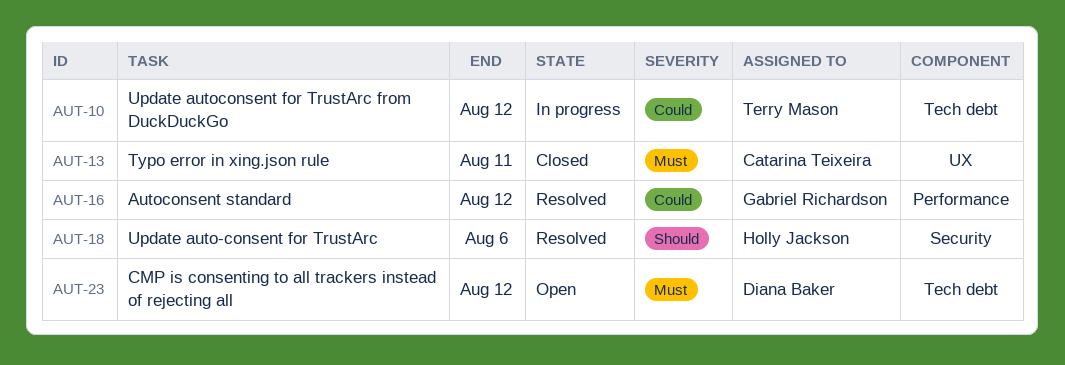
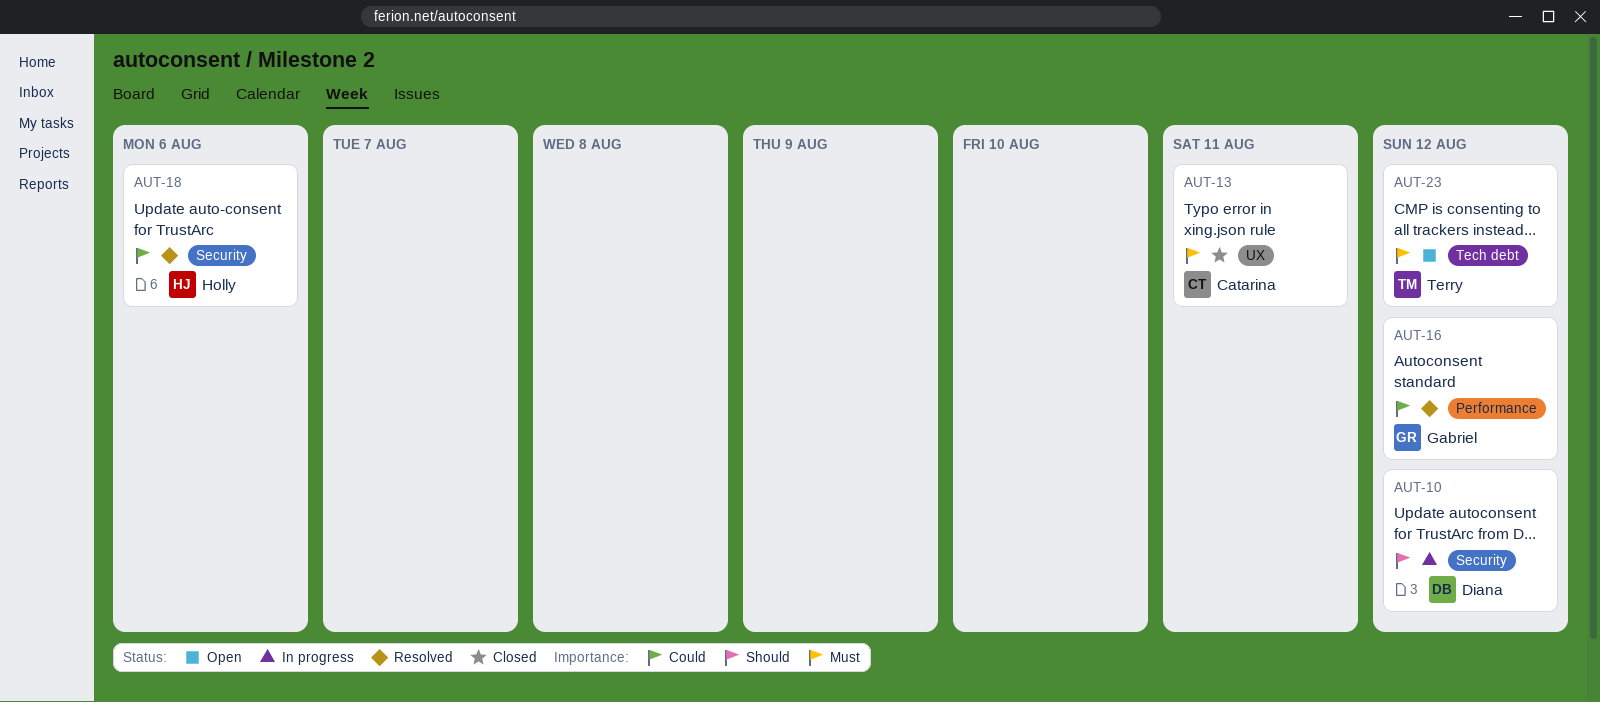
AUT-10, owner: Terry Mason -> Diana Baker
AUT-10, priority: Could -> Should
AUT-10, label: Tech debt -> Security
AUT-18, priority: Should -> Could
AUT-23, owner: Diana Baker -> Terry Mason

